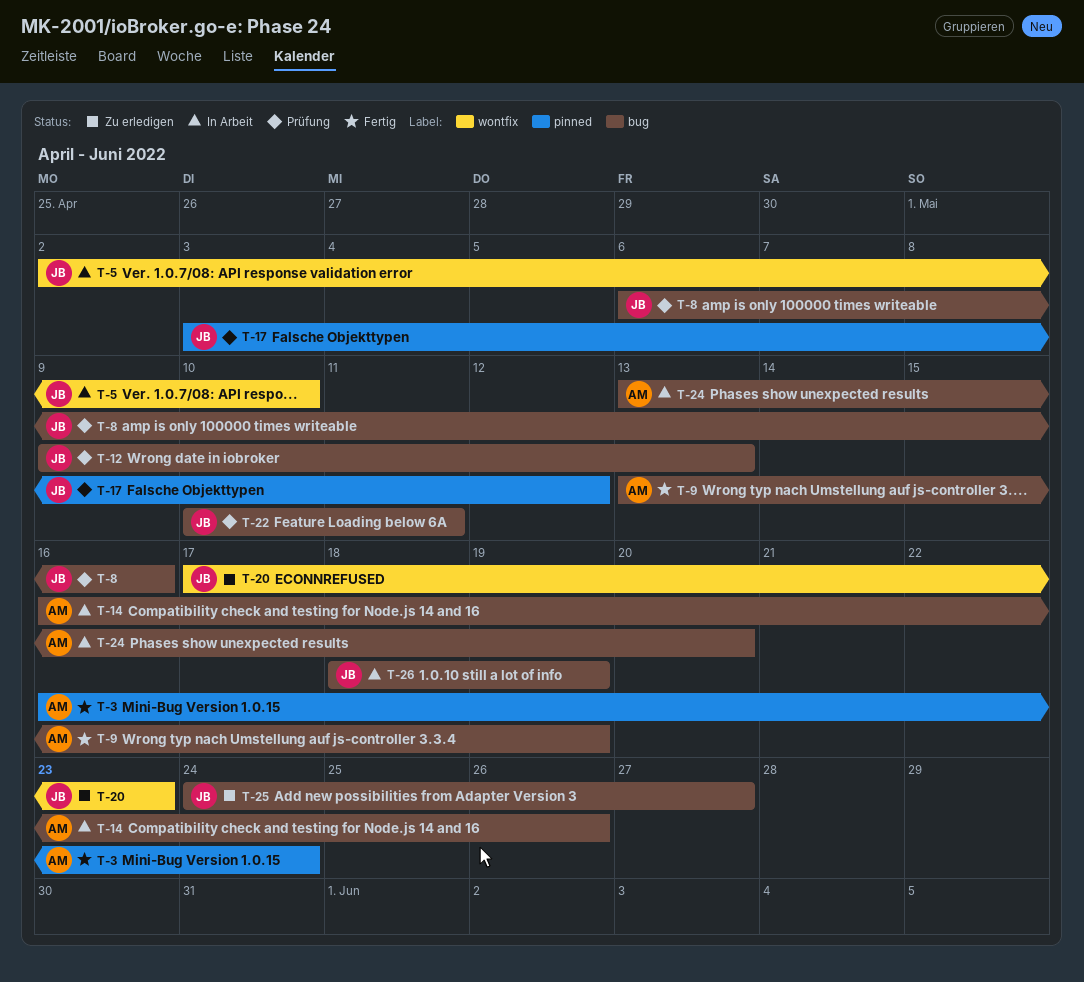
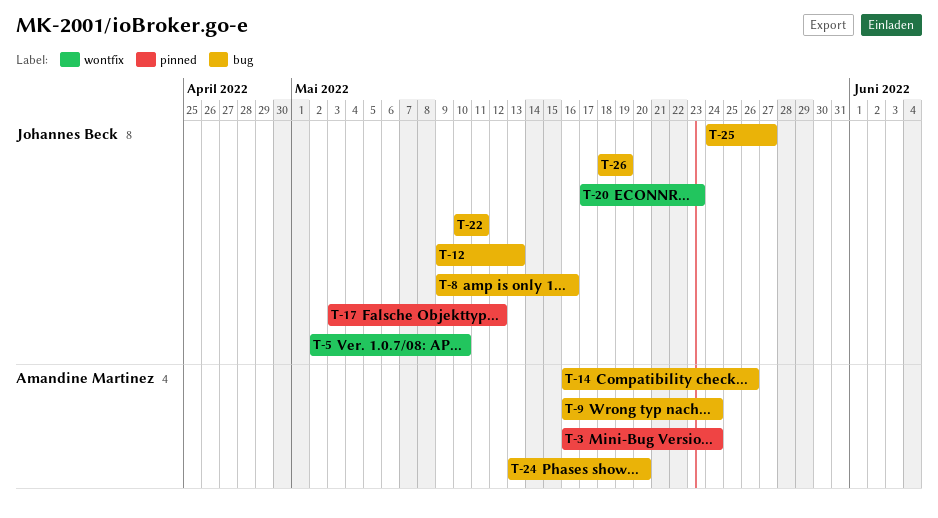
T-8, start: May 6 -> May 9
T-9, start: May 13 -> May 16
T-9, due: May 19 -> May 24

